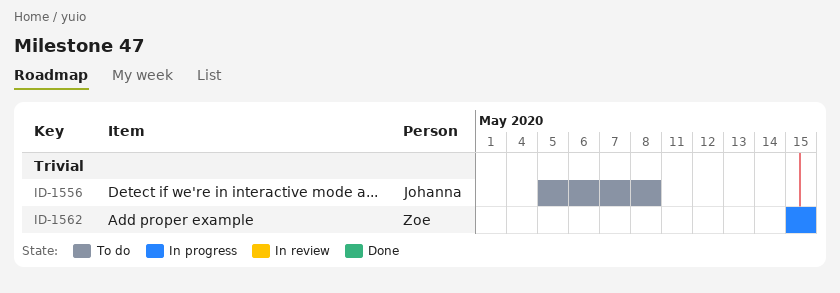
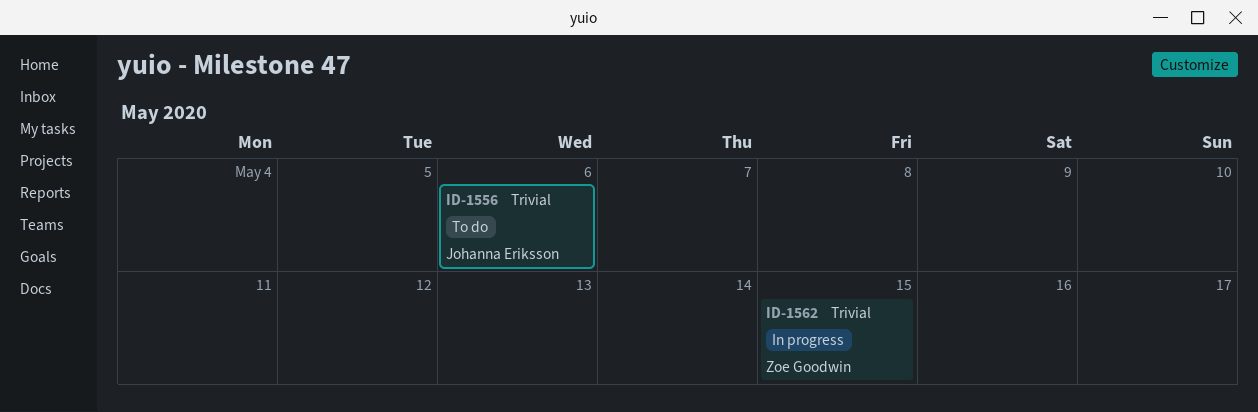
ID-1556, due: May 8 -> May 6

